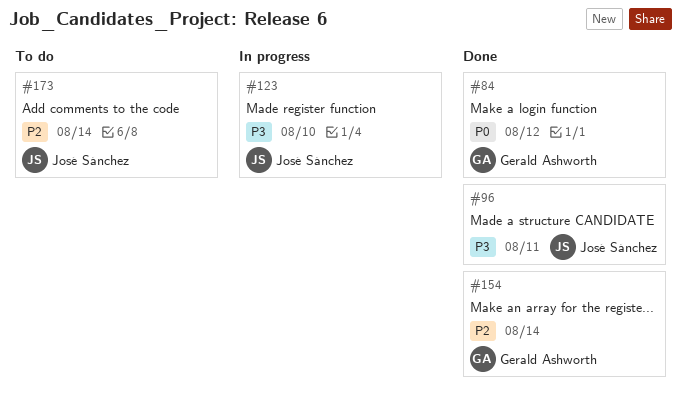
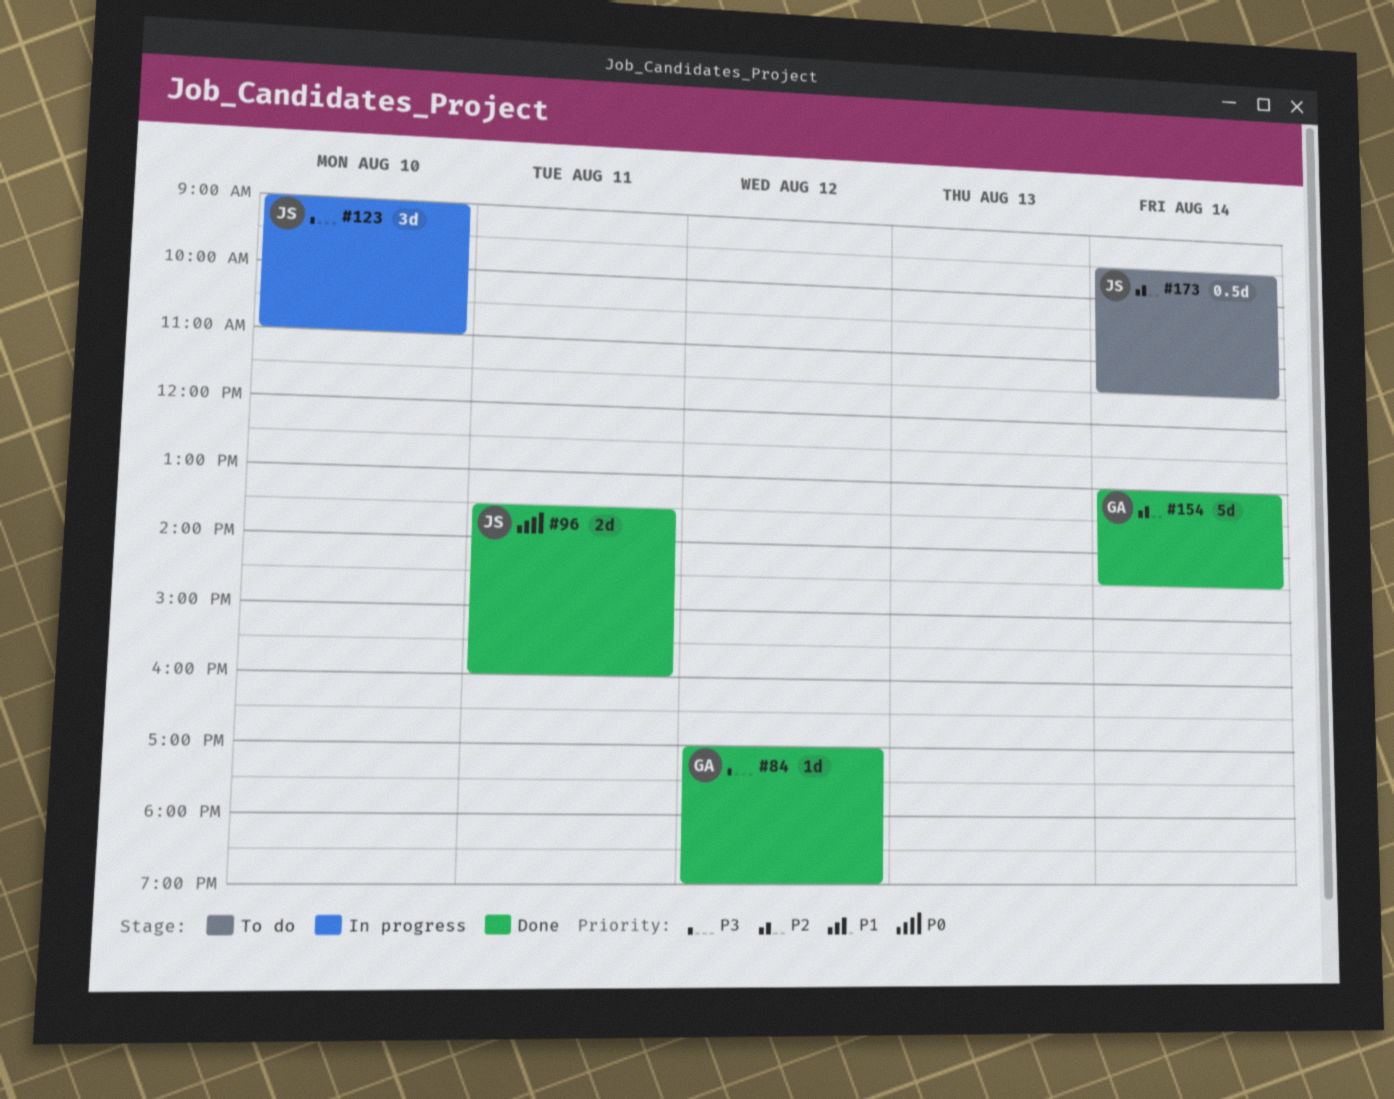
#84, priority: P0 -> P3
#96, priority: P3 -> P0

